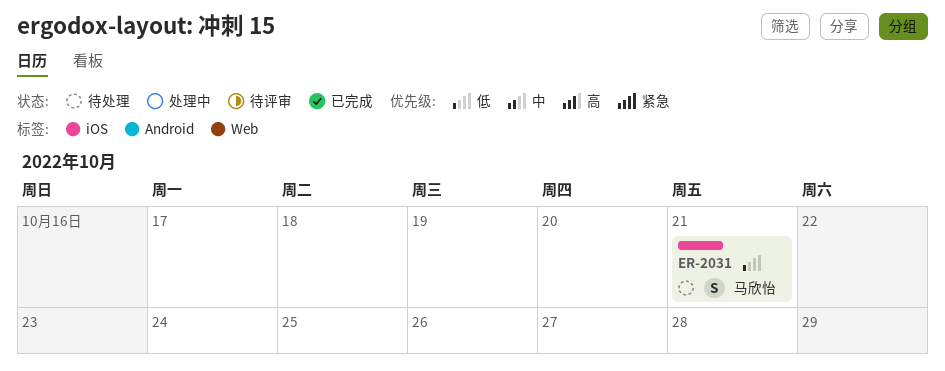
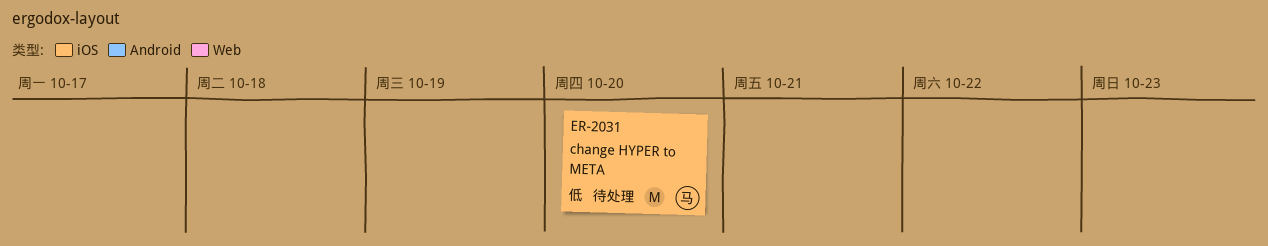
ER-2031, estimate: S -> M
ER-2031, due: Oct 21 -> Oct 20

